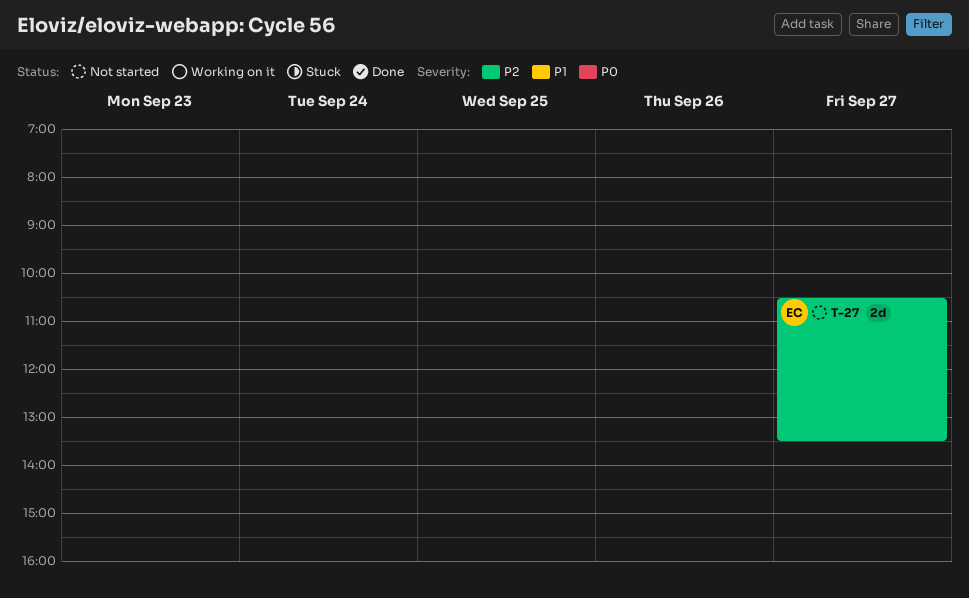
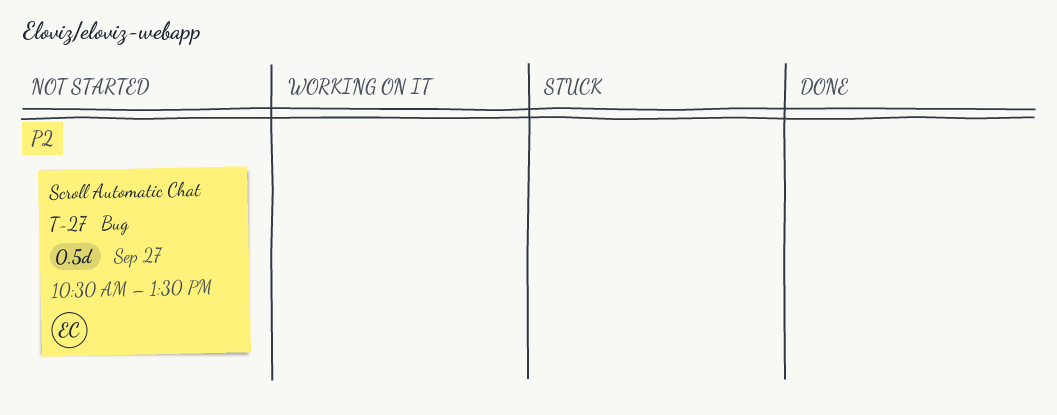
T-27, estimate: 2d -> 0.5d

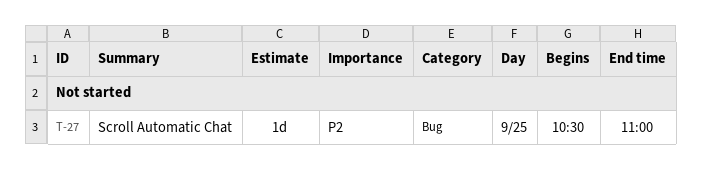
T-27, estimate: 0.5d -> 1d
T-27, day: Sep 27 -> Sep 25
T-27, ends: 13:30 -> 11:00

